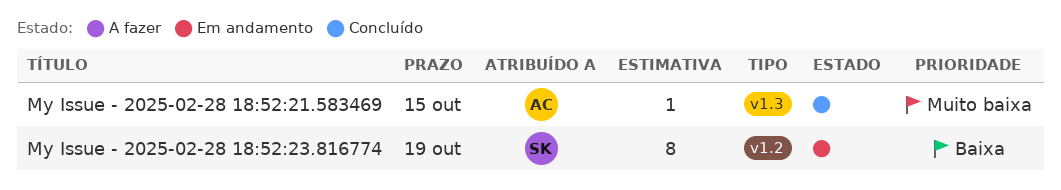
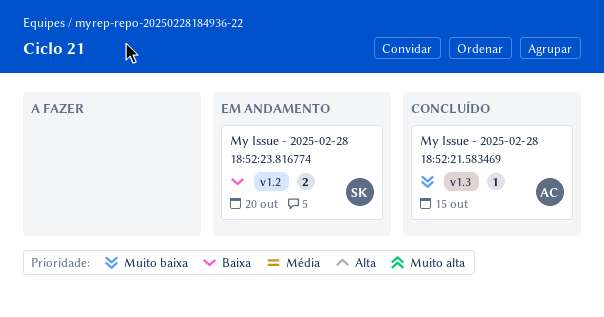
My Issue - 2025-02-28 18:52:23.816774, estimate: 8 -> 2
My Issue - 2025-02-28 18:52:23.816774, due: Oct 19 -> Oct 20

